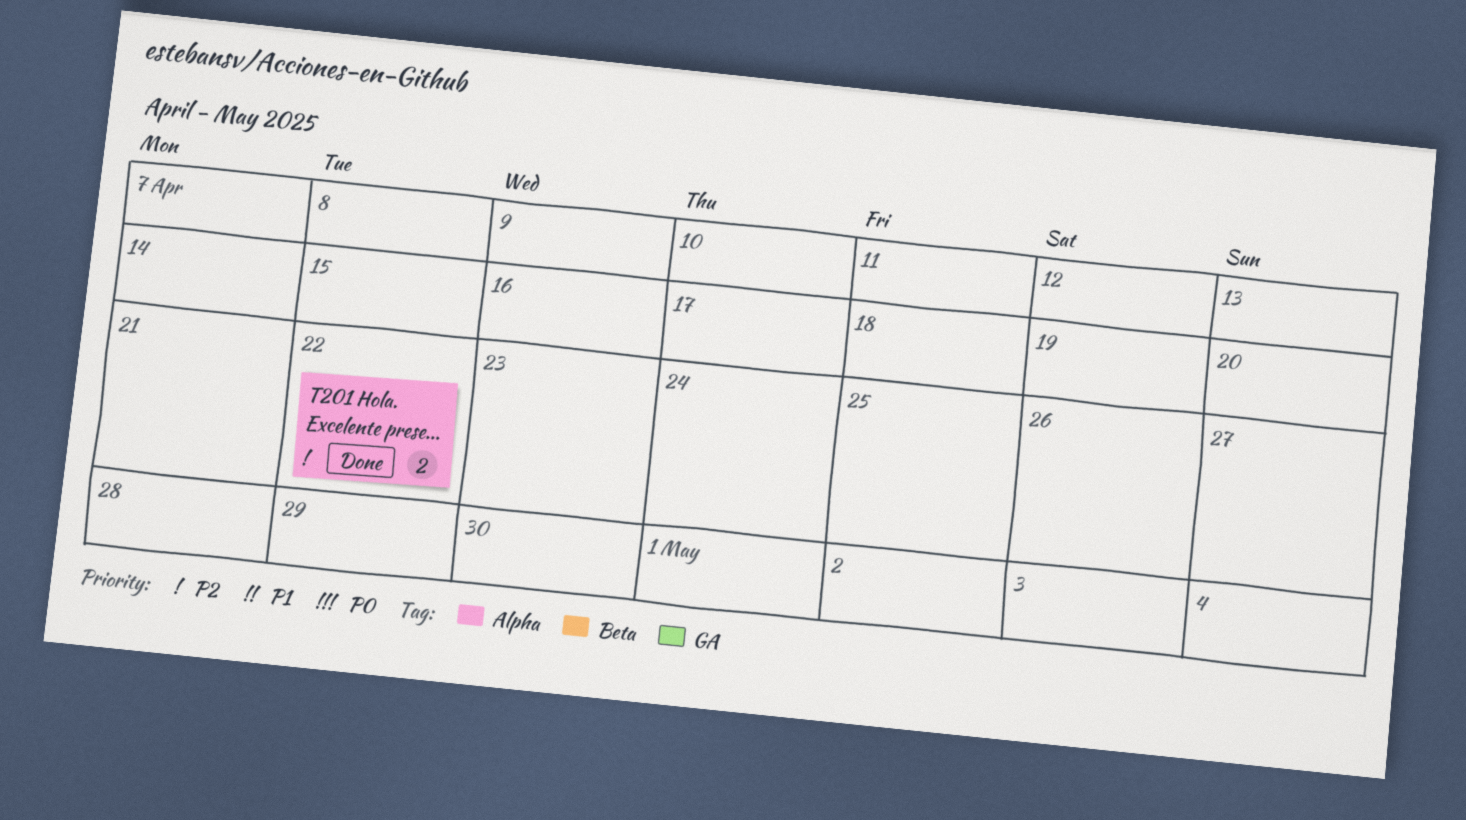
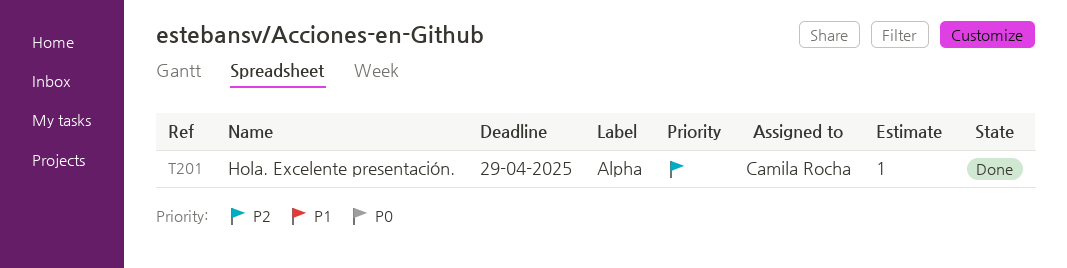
T201, estimate: 2 -> 1
T201, due: Apr 22 -> Apr 29

